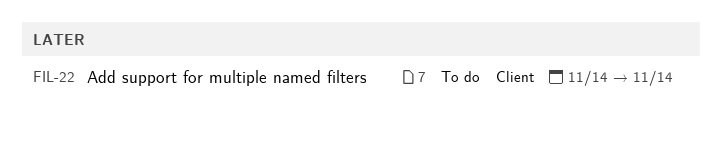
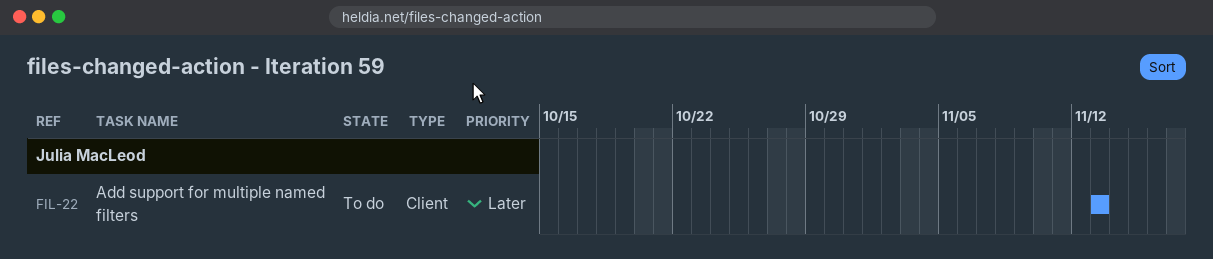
FIL-22, start: Nov 14 -> Nov 13
FIL-22, due: Nov 14 -> Nov 13

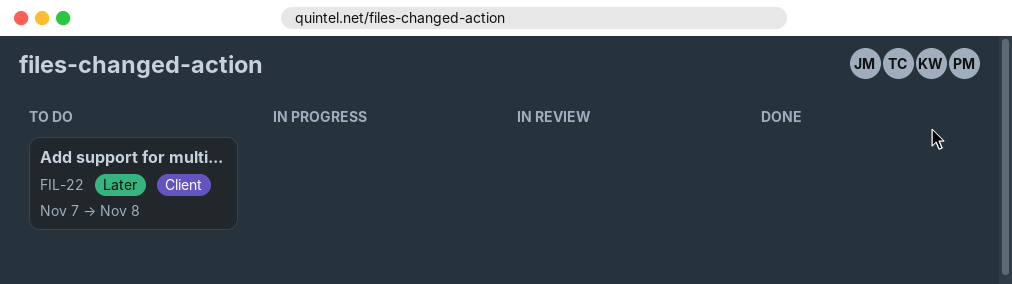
FIL-22, start: Nov 13 -> Nov 7
FIL-22, due: Nov 13 -> Nov 8

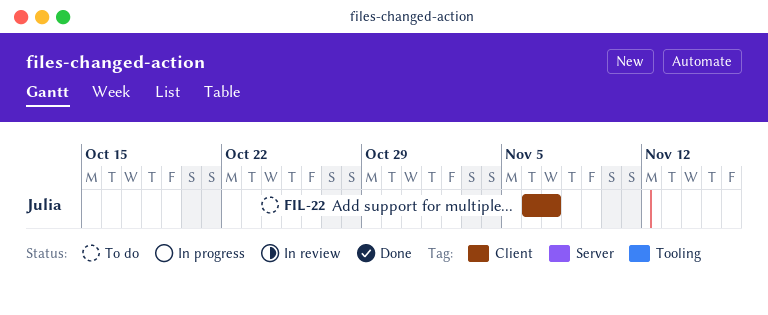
FIL-22, start: Nov 7 -> Nov 6
FIL-22, due: Nov 8 -> Nov 7

